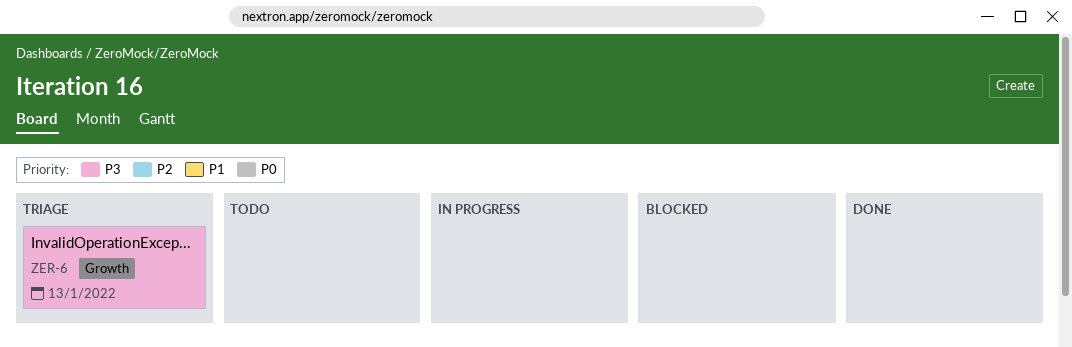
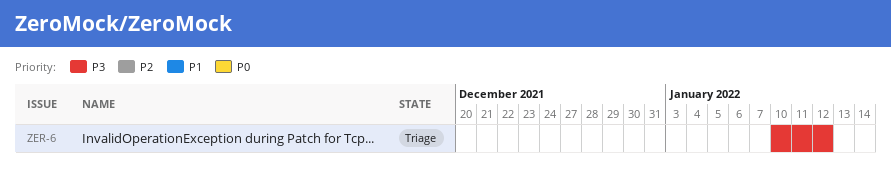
ZER-6, due: Jan 13 -> Jan 12

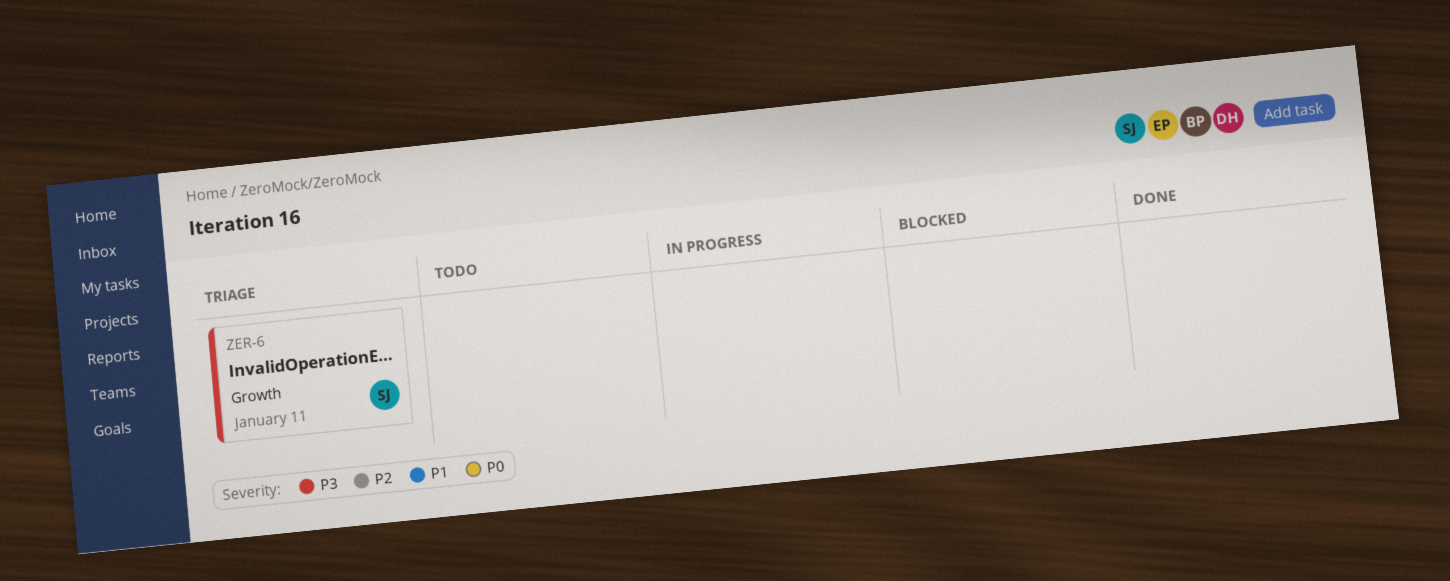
ZER-6, due: Jan 12 -> Jan 11

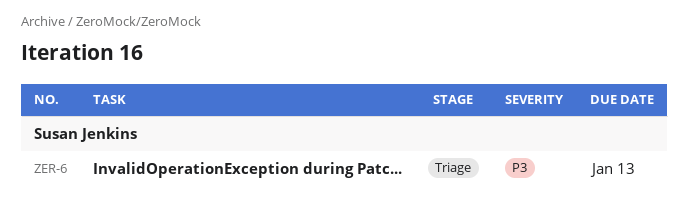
ZER-6, due: Jan 11 -> Jan 13

